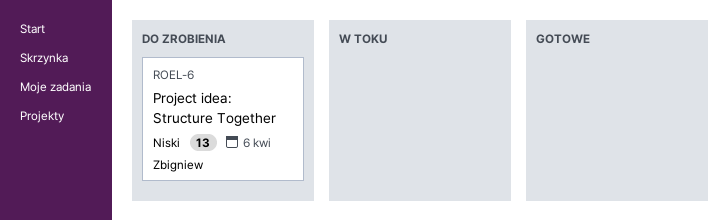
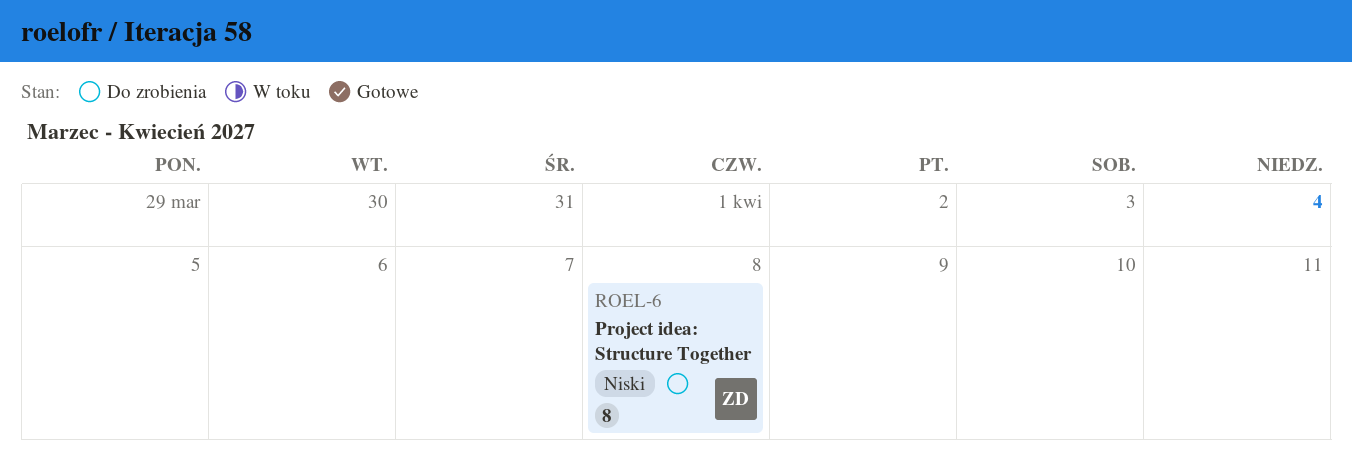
ROEL-6, estimate: 13 -> 8
ROEL-6, due: Apr 6 -> Apr 8

